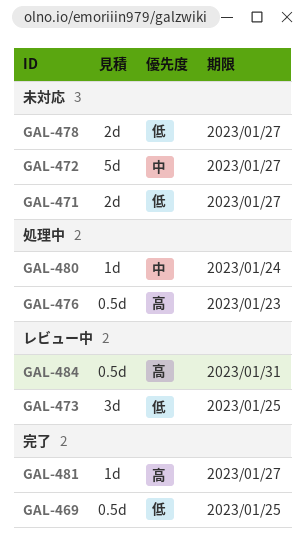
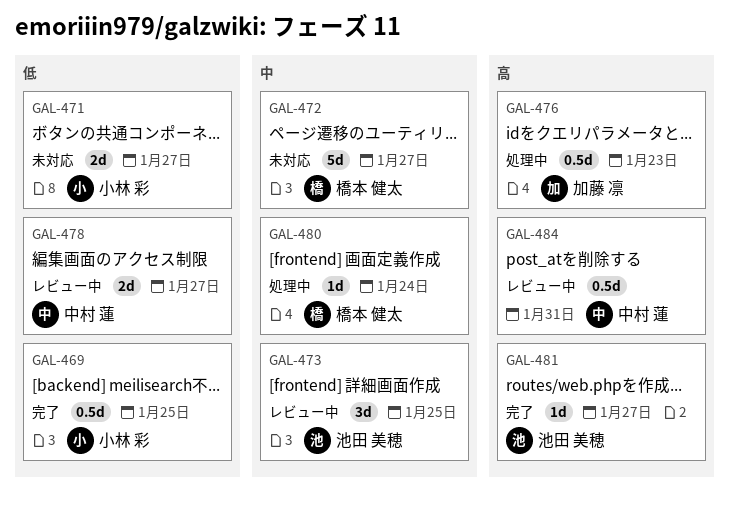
GAL-473, priority: 低 -> 中
GAL-478, status: 未対応 -> レビュー中

